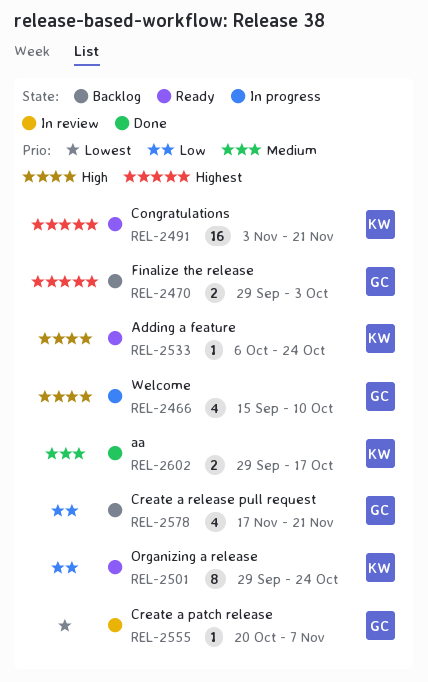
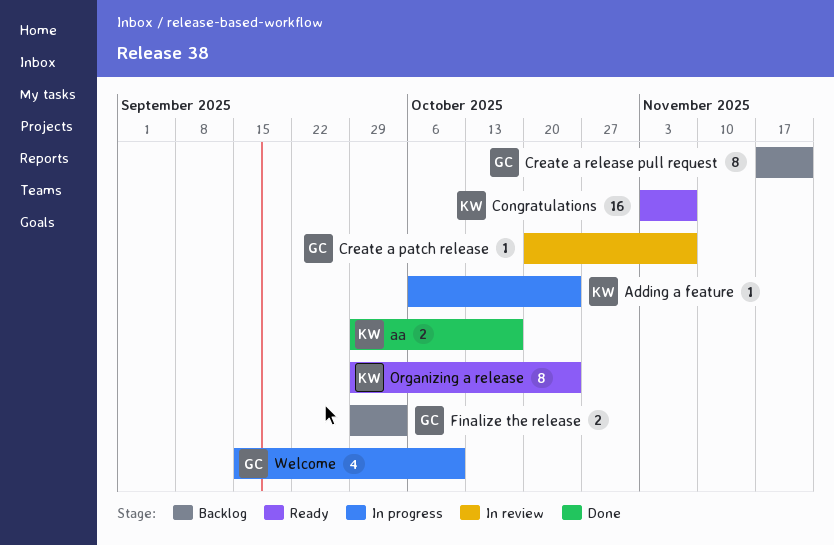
Adding a feature, status: Ready -> In progress
Congratulations, due: Nov 21 -> Nov 7
Create a release pull request, estimate: 4 -> 8

